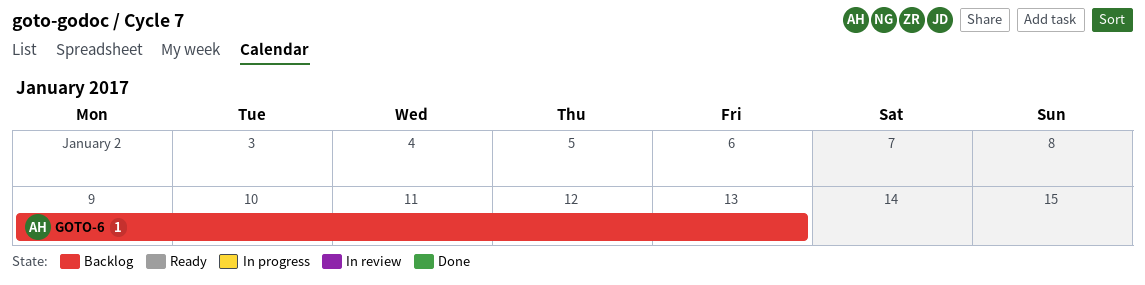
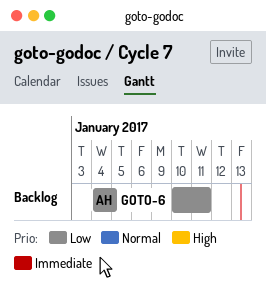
GOTO-6, start: Jan 9 -> Jan 10
GOTO-6, due: Jan 13 -> Jan 11

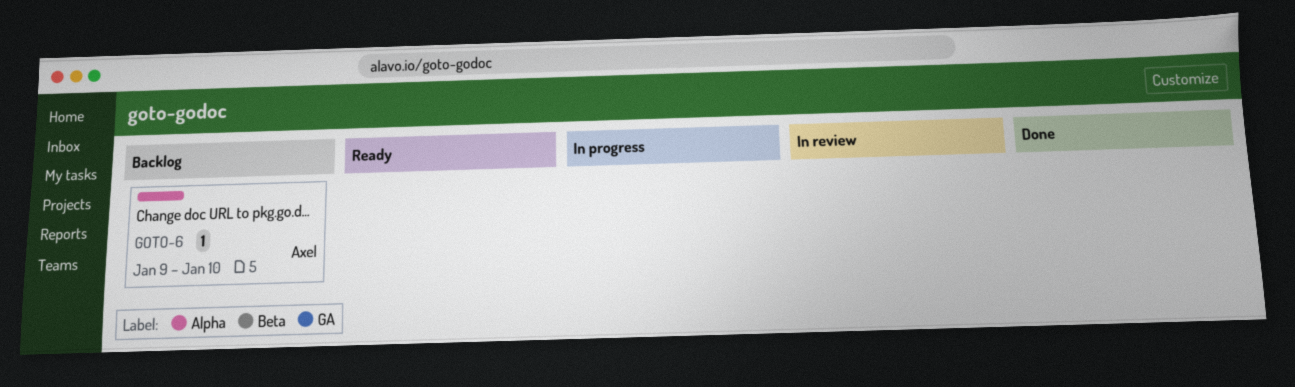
GOTO-6, start: Jan 10 -> Jan 9
GOTO-6, due: Jan 11 -> Jan 10

